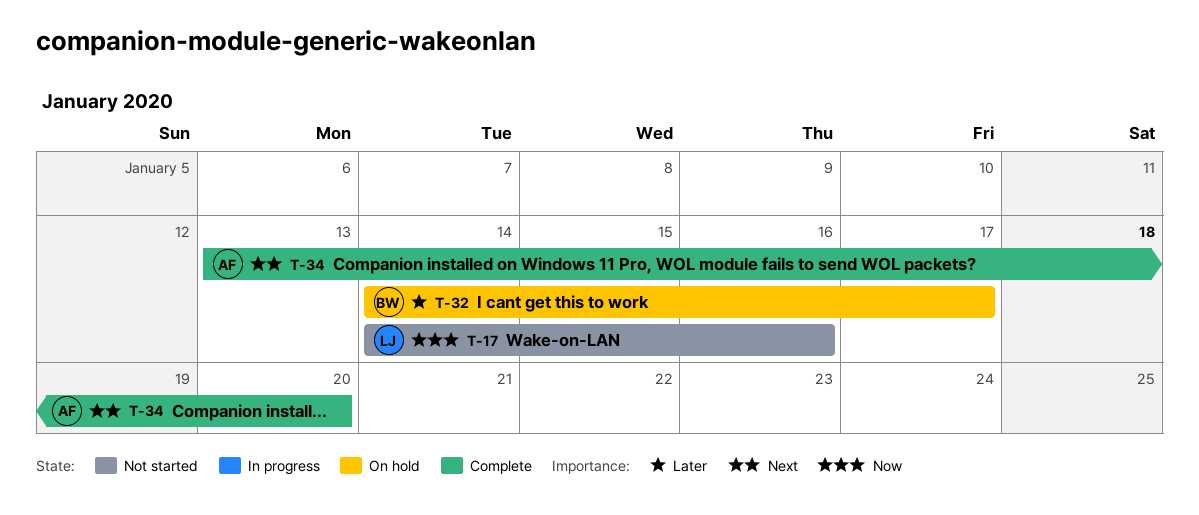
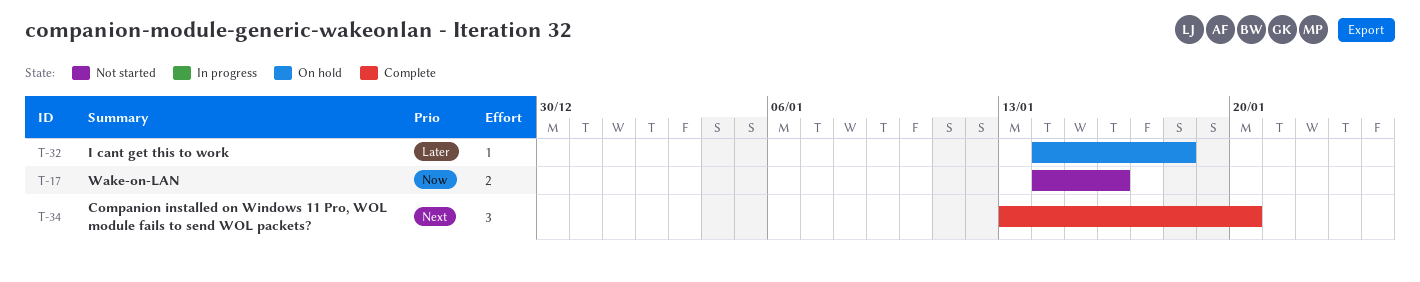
T-32, due: Jan 17 -> Jan 18

